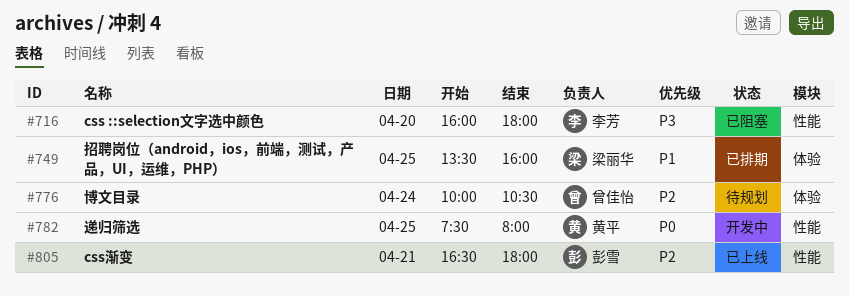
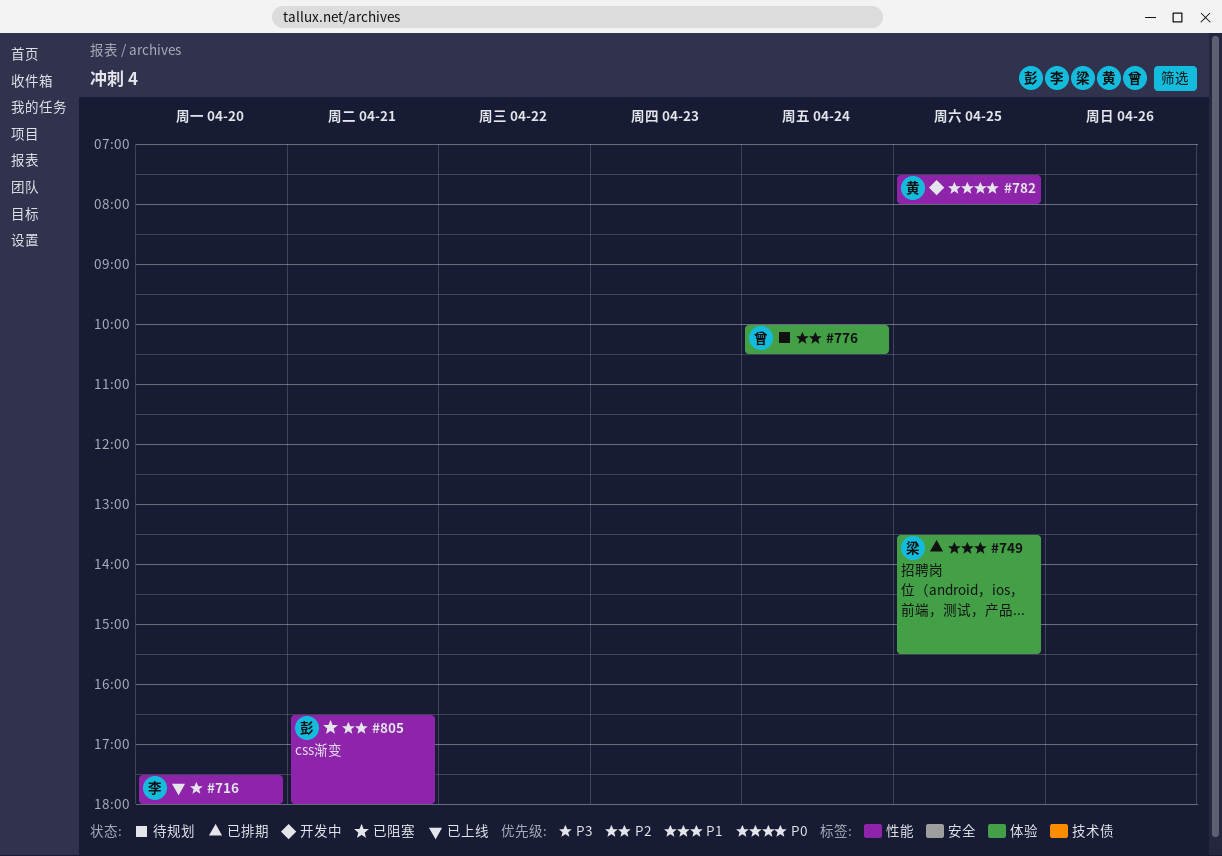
#716, status: 已阻塞 -> 已上线
#716, begins: 16:00 -> 17:30
#749, ends: 16:00 -> 15:30
#805, status: 已上线 -> 已阻塞

